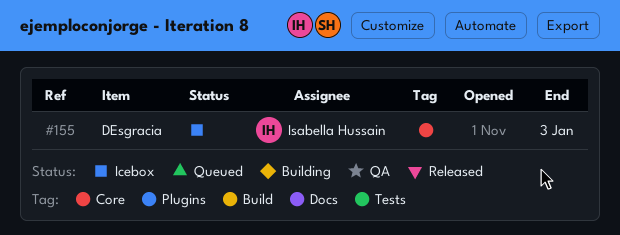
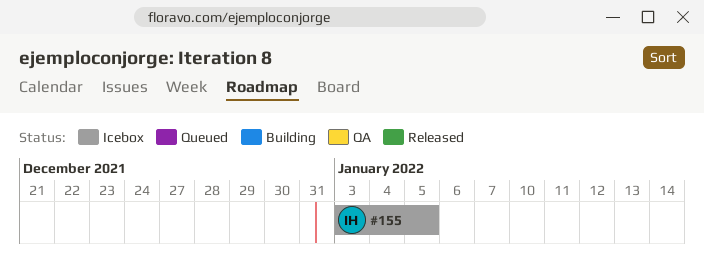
#155, due: Jan 3 -> Jan 5

